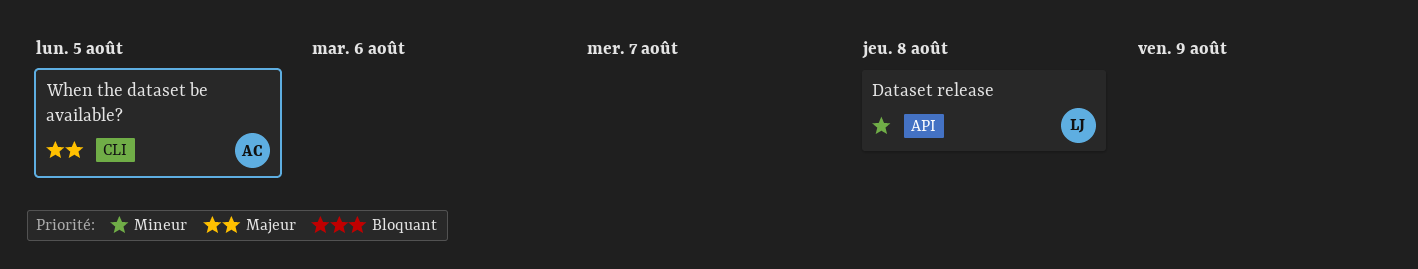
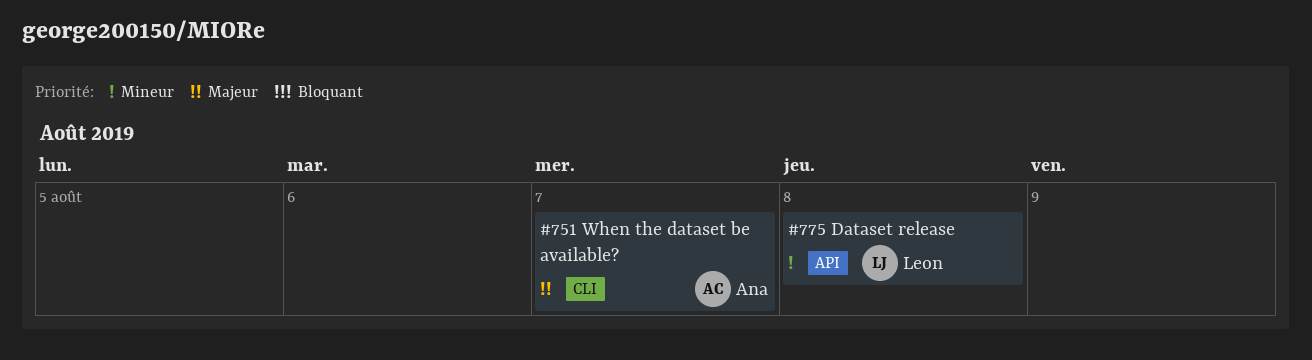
When the dataset be available?, due: Aug 5 -> Aug 7

